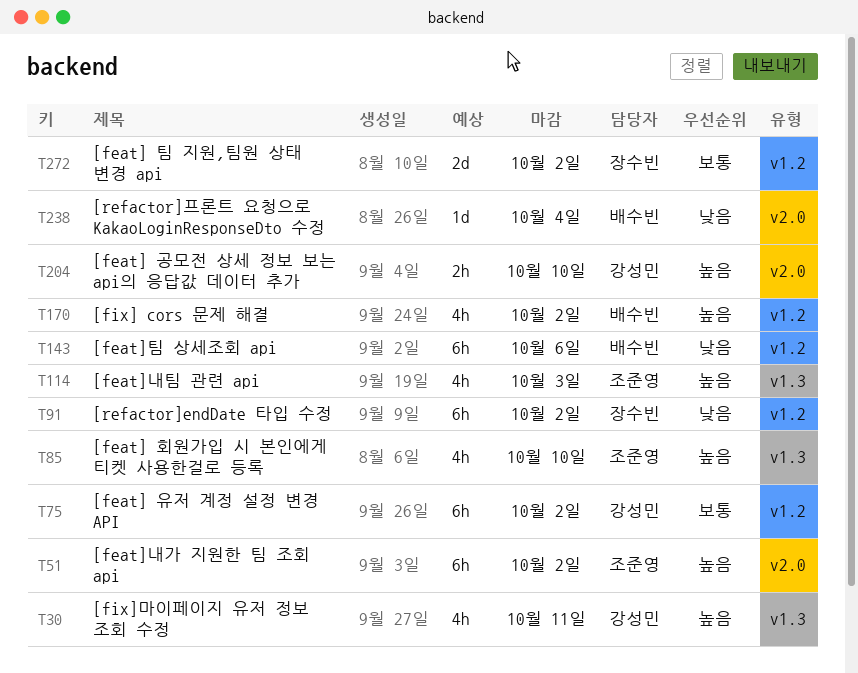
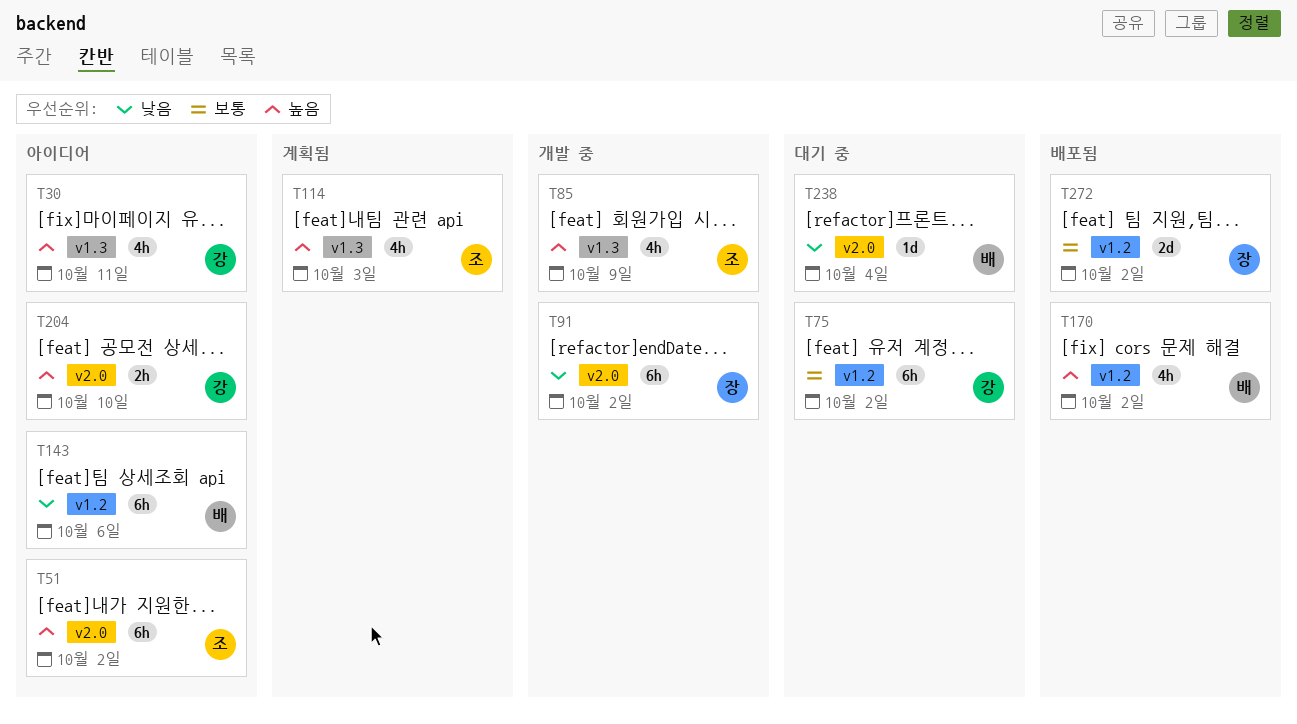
T85, due: Oct 10 -> Oct 9
T91, label: v1.2 -> v2.0

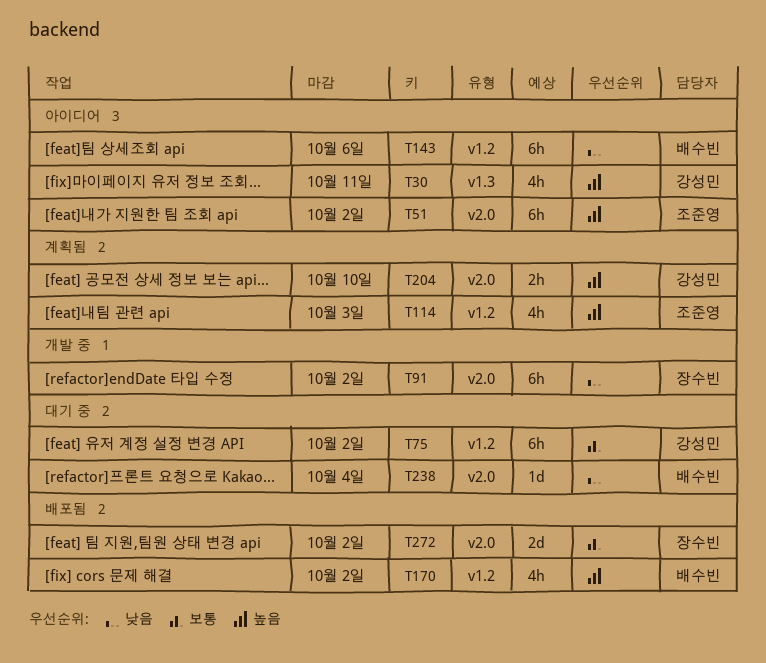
T85: present -> none
T114, label: v1.3 -> v1.2
T204, status: 아이디어 -> 계획됨
T272, label: v1.2 -> v2.0

